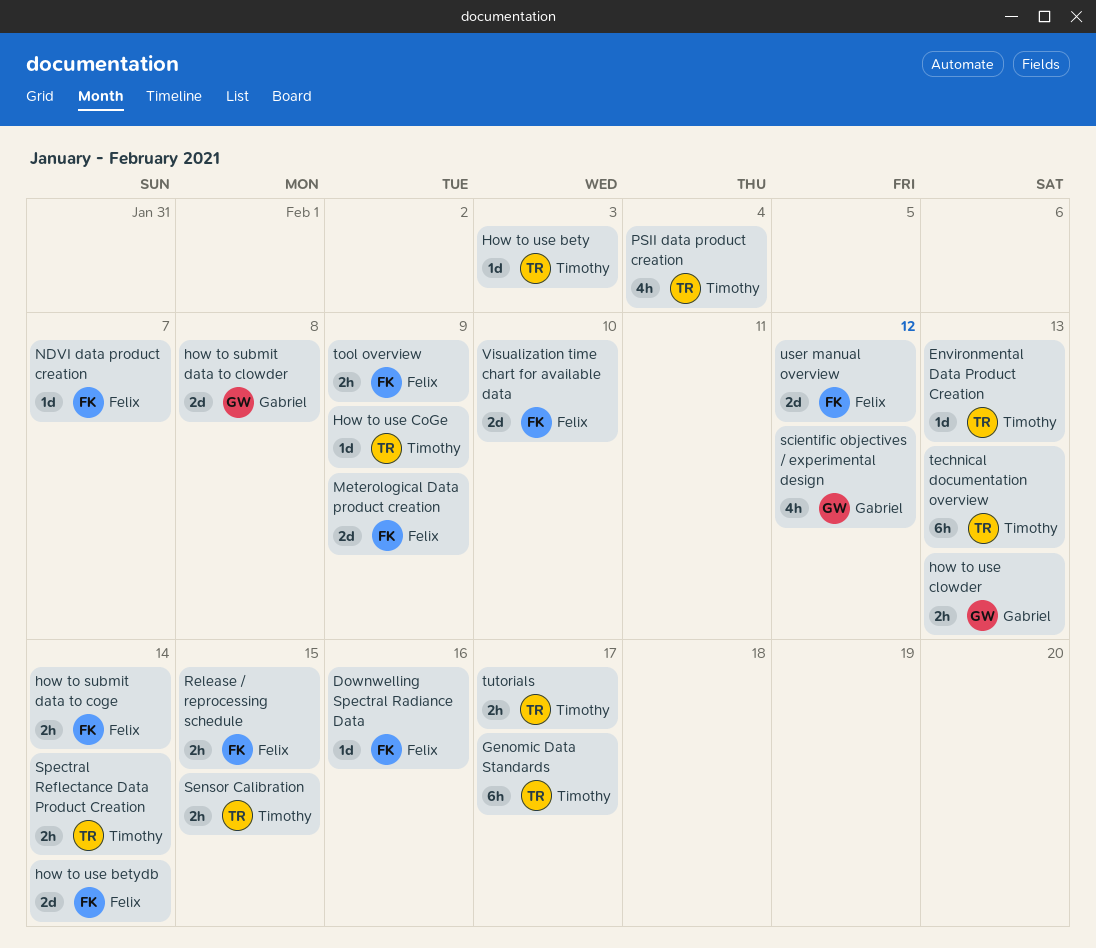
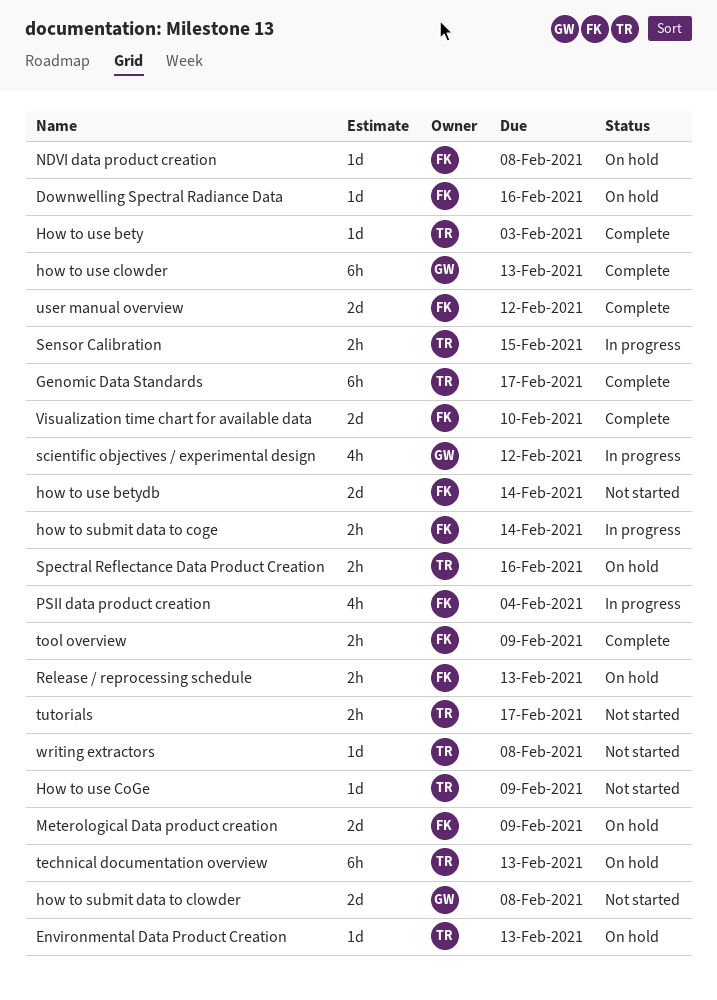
how to use clowder, estimate: 2h -> 6h
NDVI data product creation, due: Feb 7 -> Feb 8
PSII data product creation, owner: Timothy -> Felix
Release / reprocessing schedule, due: Feb 15 -> Feb 13
Spectral Reflectance Data Product Creation, due: Feb 14 -> Feb 16
writing extractors: none -> present

